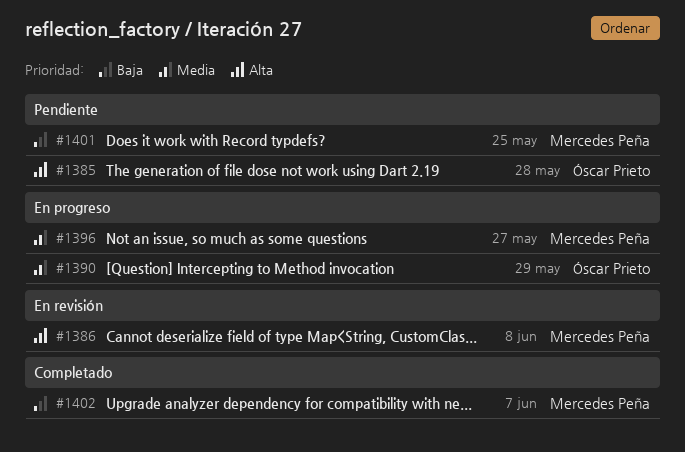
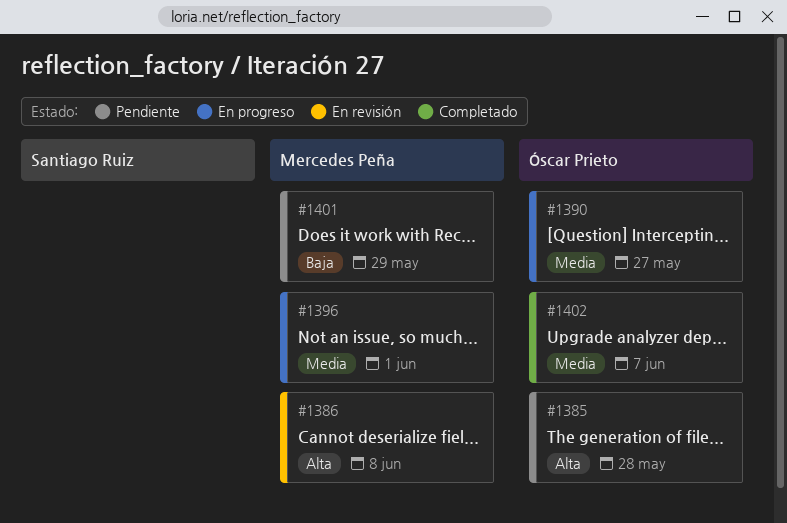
#1390, due: May 29 -> May 27
#1396, due: May 27 -> Jun 1
#1401, due: May 25 -> May 29
#1402, owner: Mercedes Peña -> Óscar Prieto
#1402, priority: Baja -> Media

